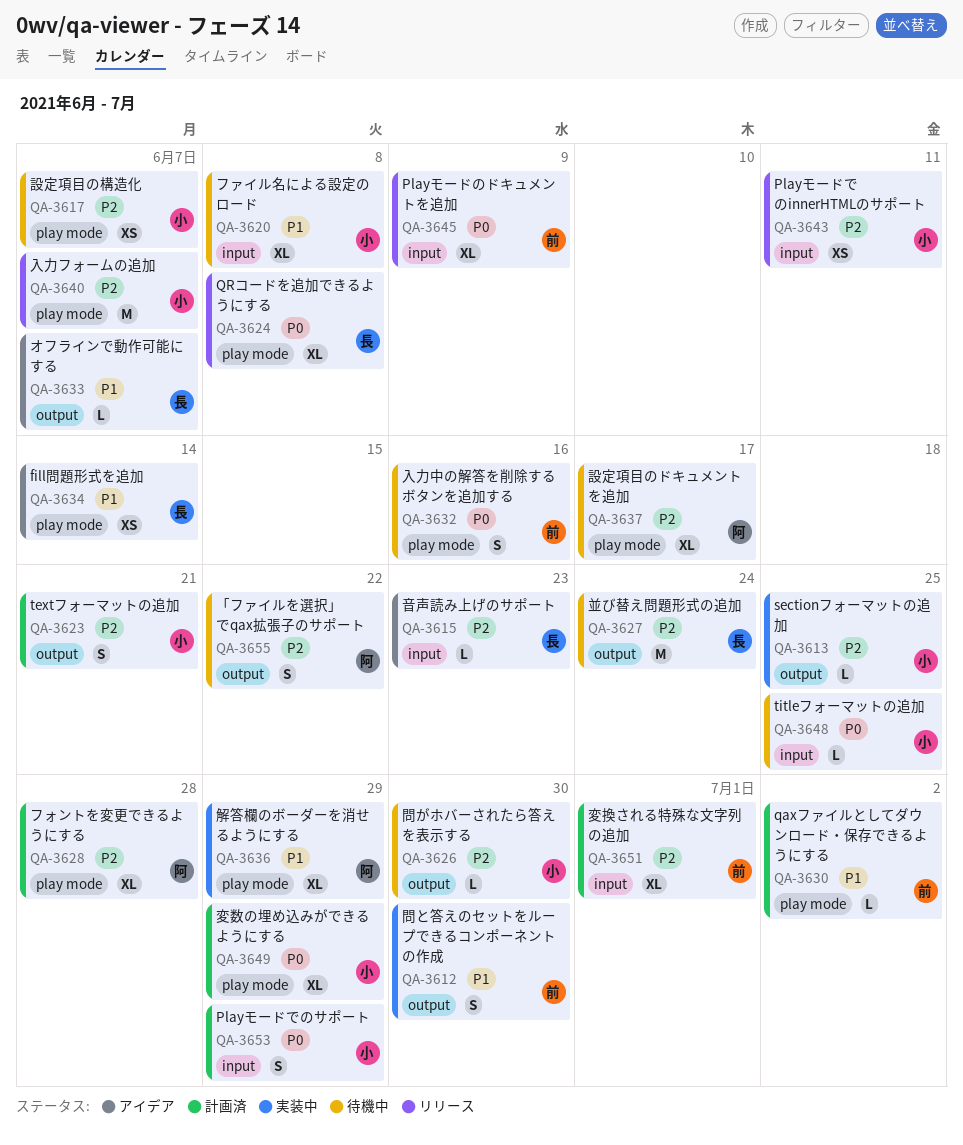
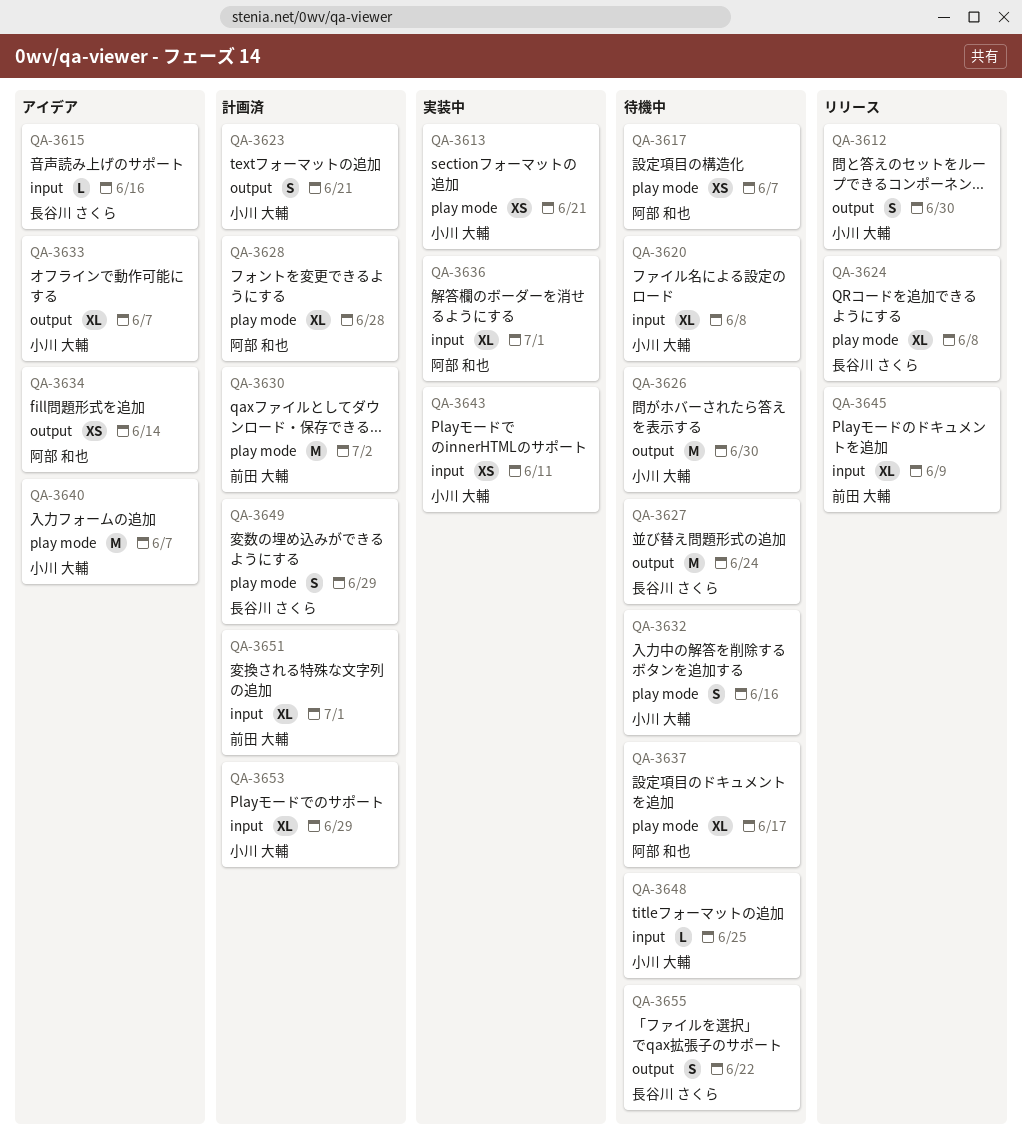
QA-3612, status: 実装中 -> リリース
QA-3612, owner: 前田 大輔 -> 小川 大輔
QA-3613, label: output -> play mode
QA-3613, estimate: L -> XS
QA-3613, due: Jun 25 -> Jun 21
QA-3615, due: Jun 23 -> Jun 16
QA-3617, owner: 小川 大輔 -> 阿部 和也
QA-3626, estimate: L -> M
QA-3630, estimate: L -> M
QA-3632, owner: 前田 大輔 -> 小川 大輔
QA-3633, owner: 長谷川 さくら -> 小川 大輔
QA-3633, estimate: L -> XL
QA-3634, owner: 長谷川 さくら -> 阿部 和也
QA-3634, label: play mode -> output
QA-3636, label: play mode -> input
QA-3636, due: Jun 29 -> Jul 1
QA-3640, status: リリース -> アイデア
QA-3643, status: リリース -> 実装中
QA-3649, owner: 小川 大輔 -> 長谷川 さくら
QA-3649, estimate: XL -> S
QA-3653, estimate: S -> XL
QA-3655, owner: 阿部 和也 -> 長谷川 さくら

